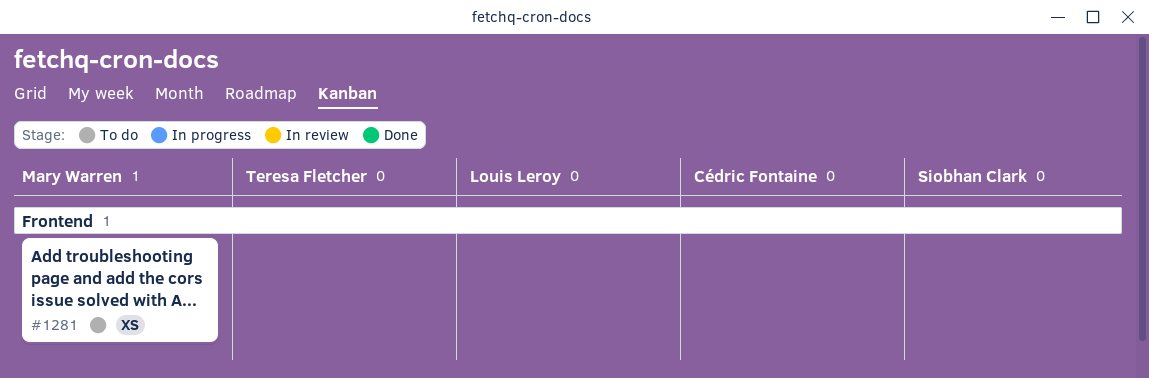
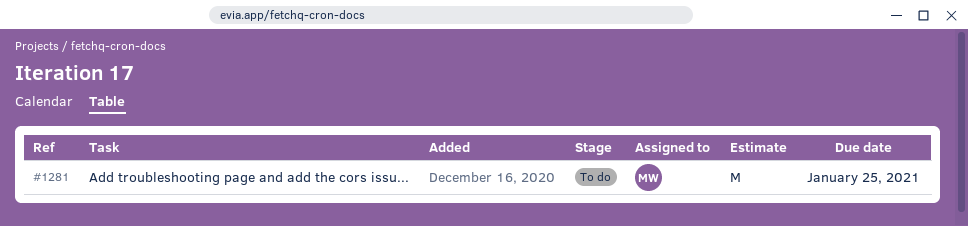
#1281, estimate: XS -> M

